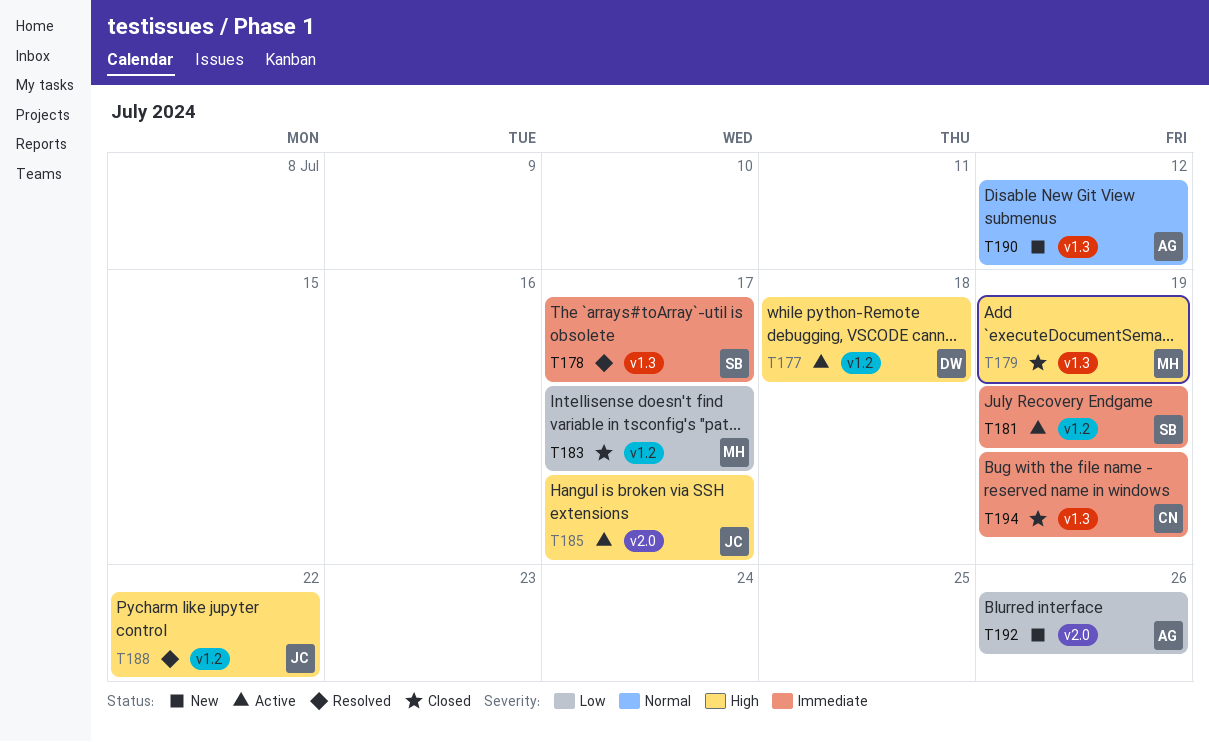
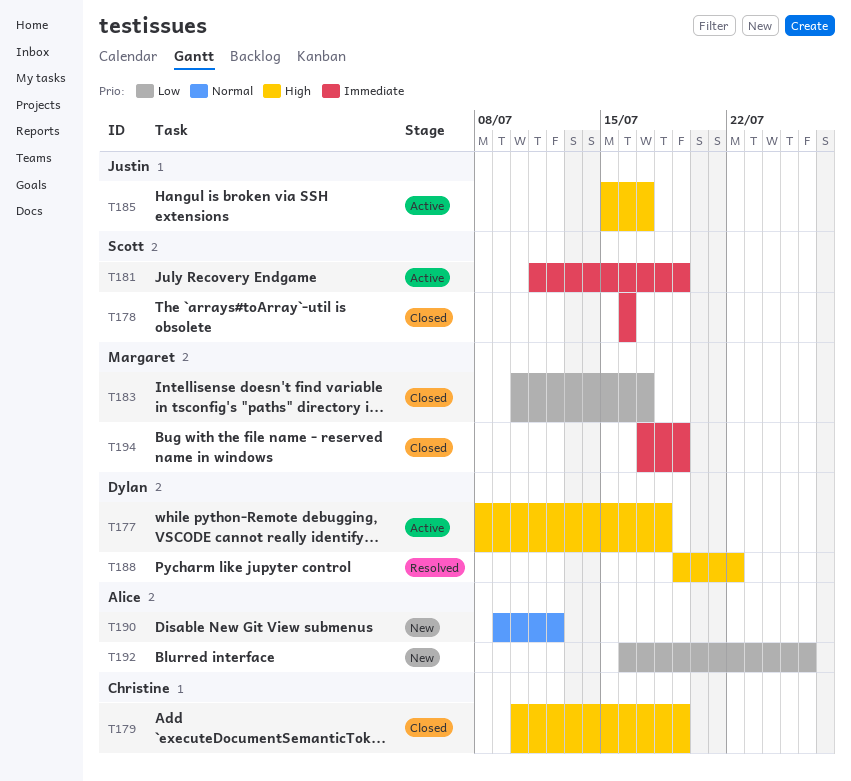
T178, status: Resolved -> Closed
T178, due: Jul 17 -> Jul 16
T179, owner: Margaret -> Christine
T188, owner: Justin -> Dylan
T194, owner: Christine -> Margaret

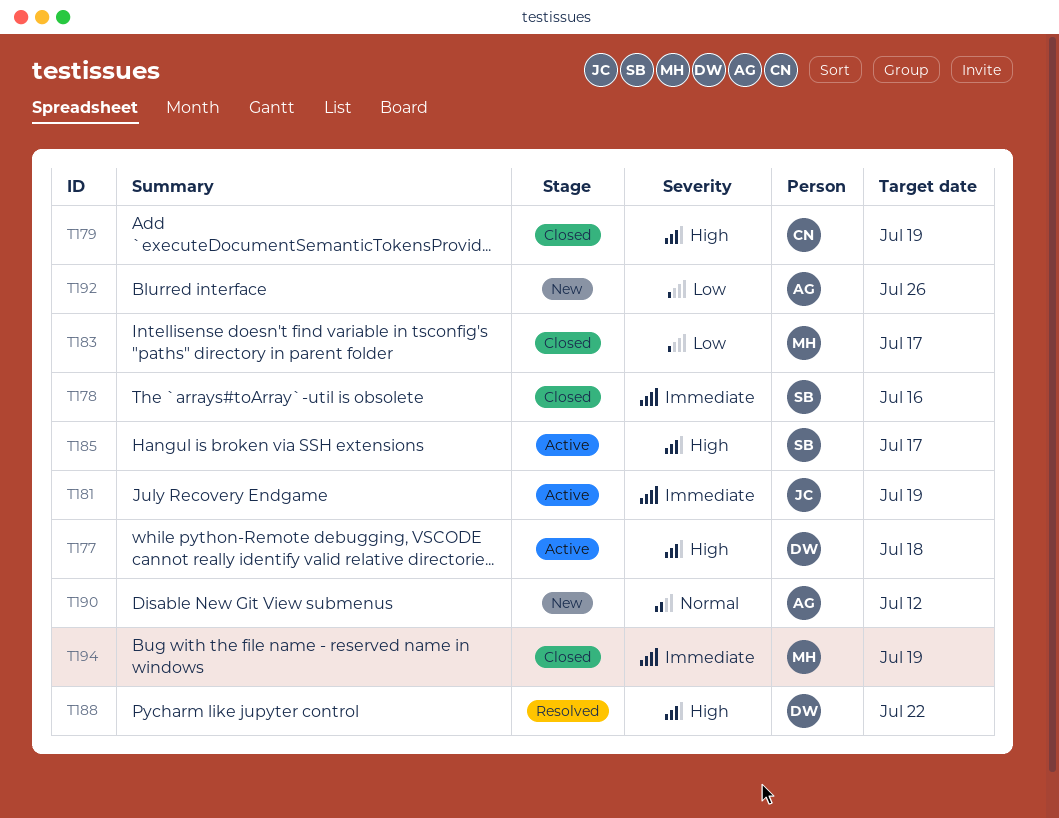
T181, owner: Scott -> Justin
T185, owner: Justin -> Scott

